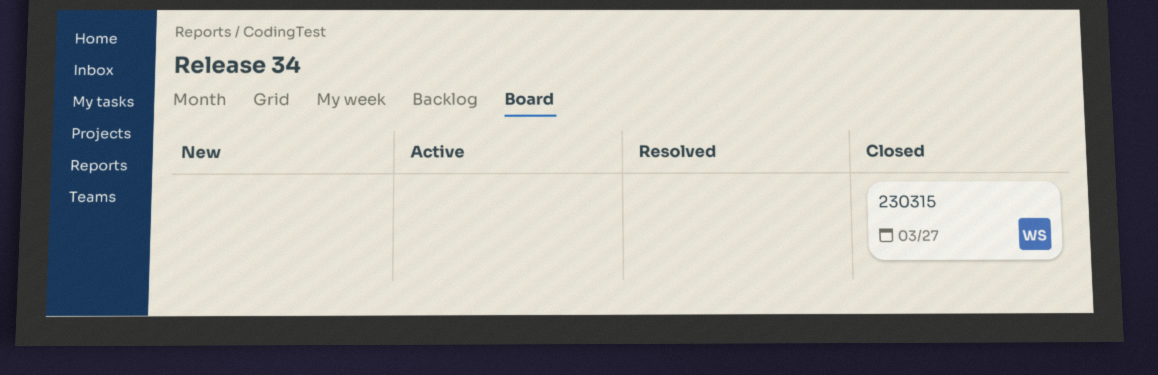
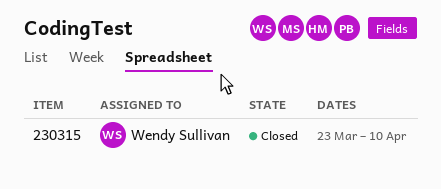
230315, due: Mar 27 -> Apr 10

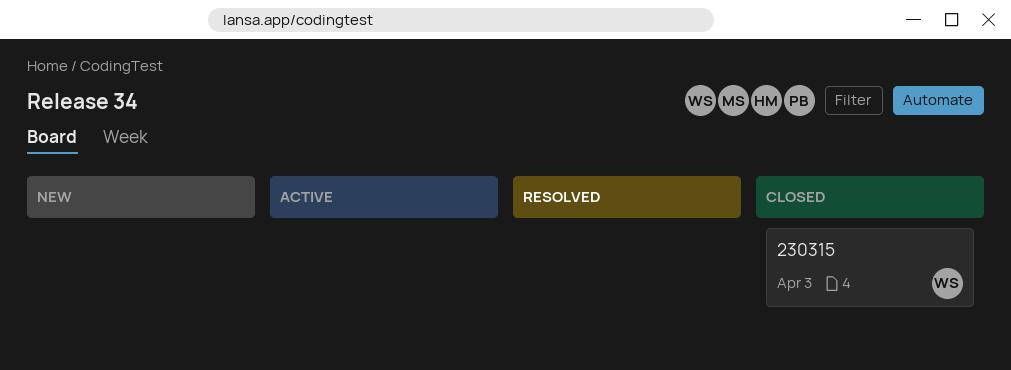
230315, due: Apr 10 -> Apr 3

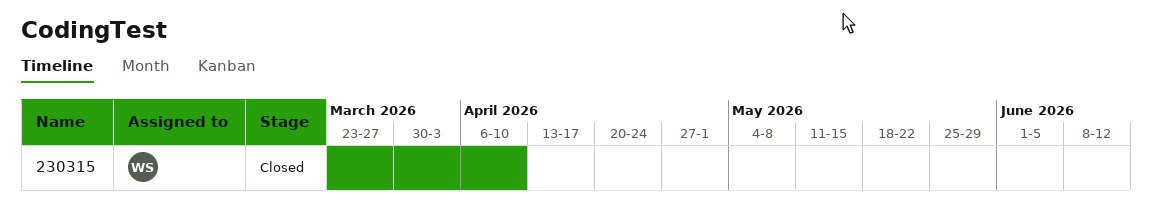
230315, due: Apr 3 -> Apr 10

